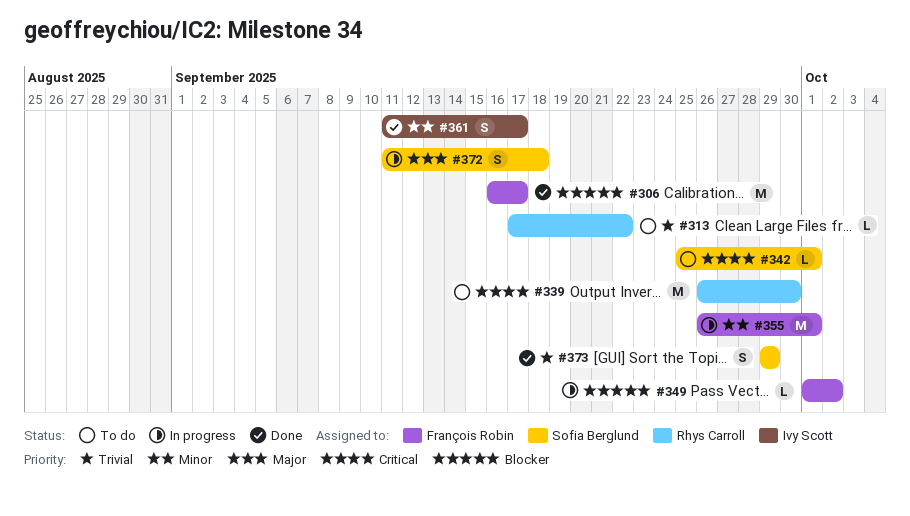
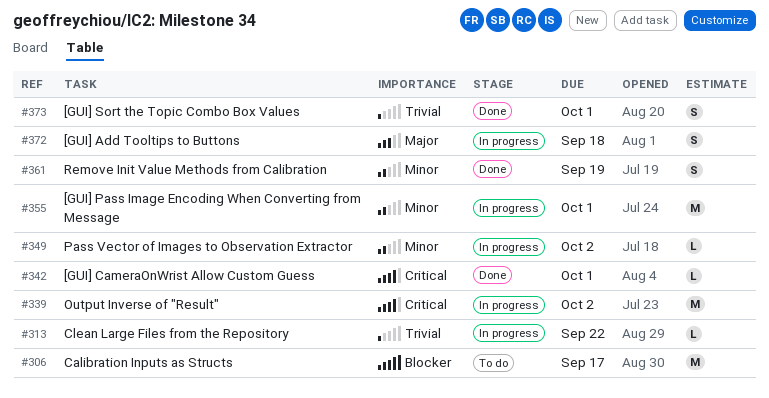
#306, status: Done -> To do
#313, status: To do -> In progress
#339, status: To do -> In progress
#339, due: Sep 30 -> Oct 2
#342, status: To do -> Done
#349, priority: Blocker -> Minor
#361, due: Sep 17 -> Sep 19
#373, due: Sep 29 -> Oct 1

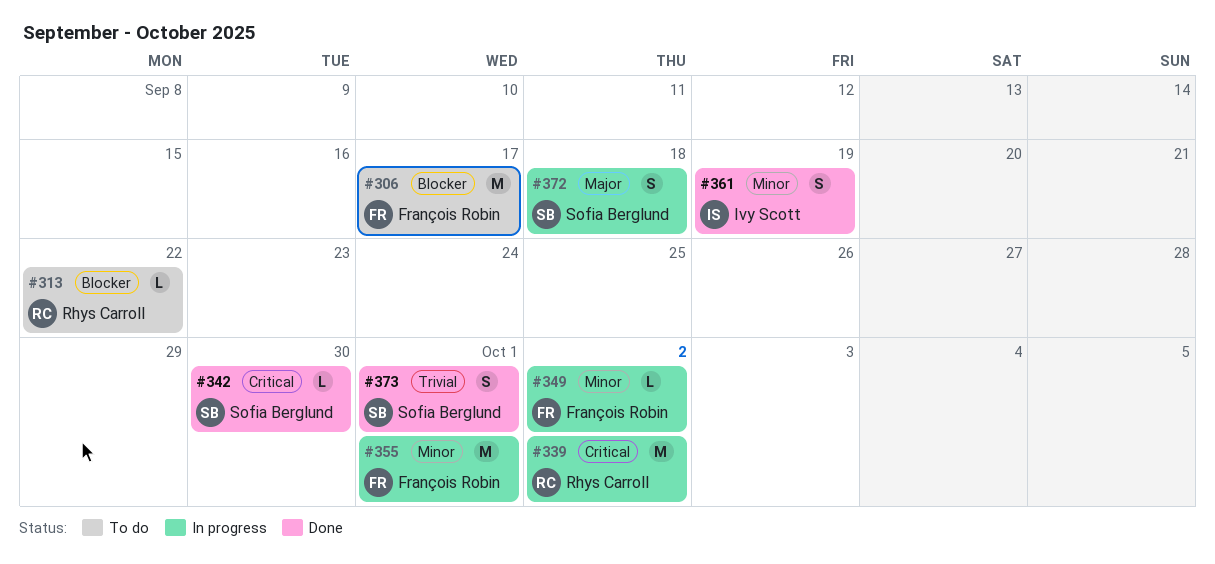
#313, status: In progress -> To do
#313, priority: Trivial -> Blocker
#342, due: Oct 1 -> Sep 30

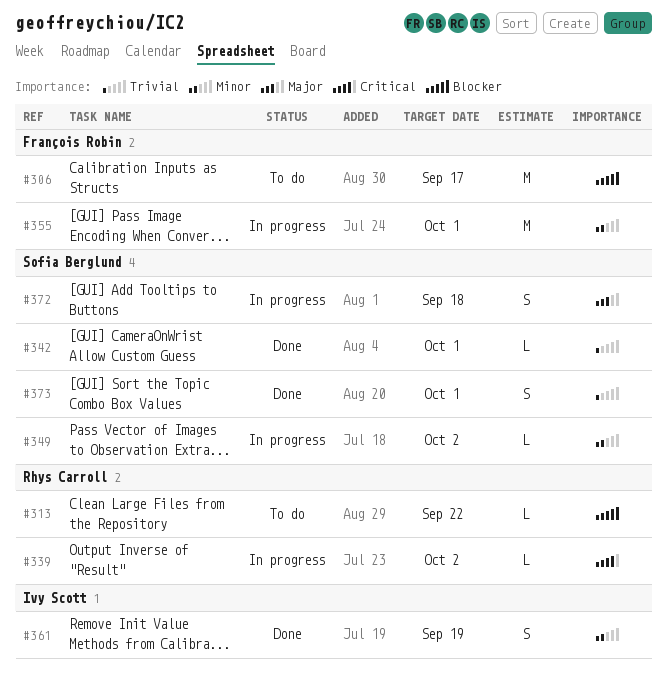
#339, estimate: M -> L
#342, priority: Critical -> Trivial
#342, due: Sep 30 -> Oct 1
#349, owner: François Robin -> Sofia Berglund

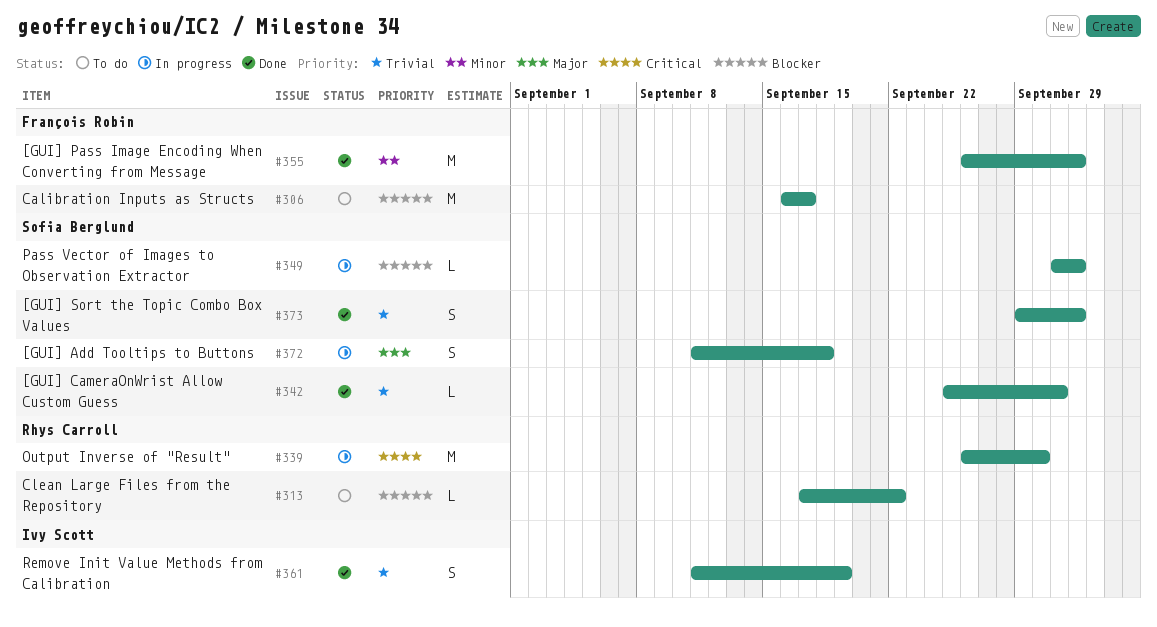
#339, estimate: L -> M
#339, due: Oct 2 -> Sep 30
#349, priority: Minor -> Blocker
#355, status: In progress -> Done
#355, due: Oct 1 -> Oct 2
#361, priority: Minor -> Trivial
#373, due: Oct 1 -> Oct 2

